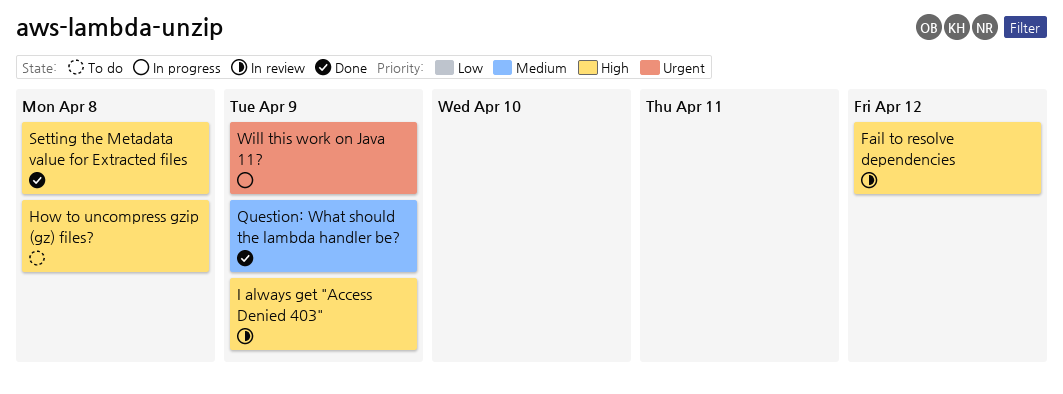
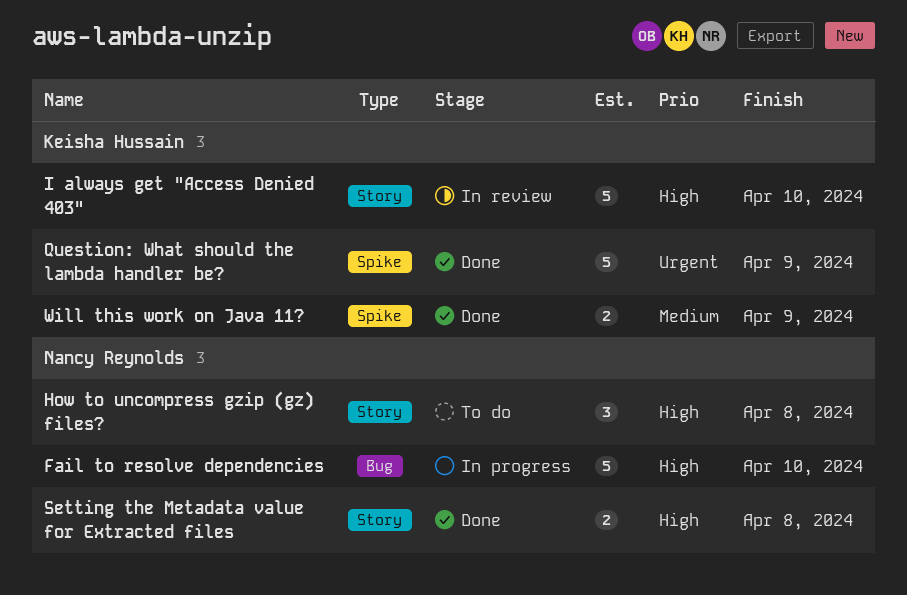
Fail to resolve dependencies, status: In review -> In progress
Fail to resolve dependencies, due: Apr 12 -> Apr 10
I always get "Access Denied 403", due: Apr 9 -> Apr 10
Question: What should the lambda handler be?, priority: Medium -> Urgent
Will this work on Java 11?, status: In progress -> Done
Will this work on Java 11?, priority: Urgent -> Medium

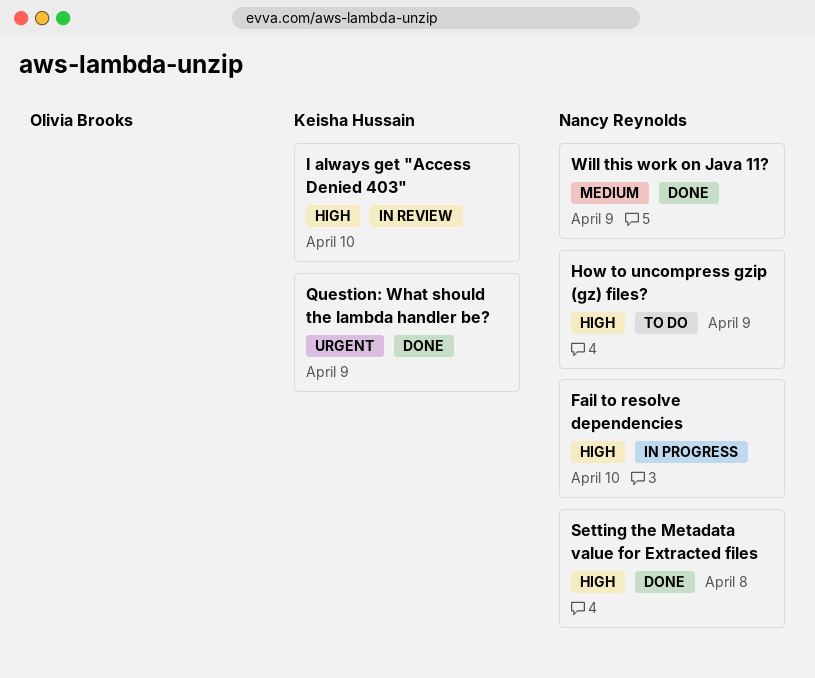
How to uncompress gzip (gz) files?, due: Apr 8 -> Apr 9
Will this work on Java 11?, owner: Keisha Hussain -> Nancy Reynolds

